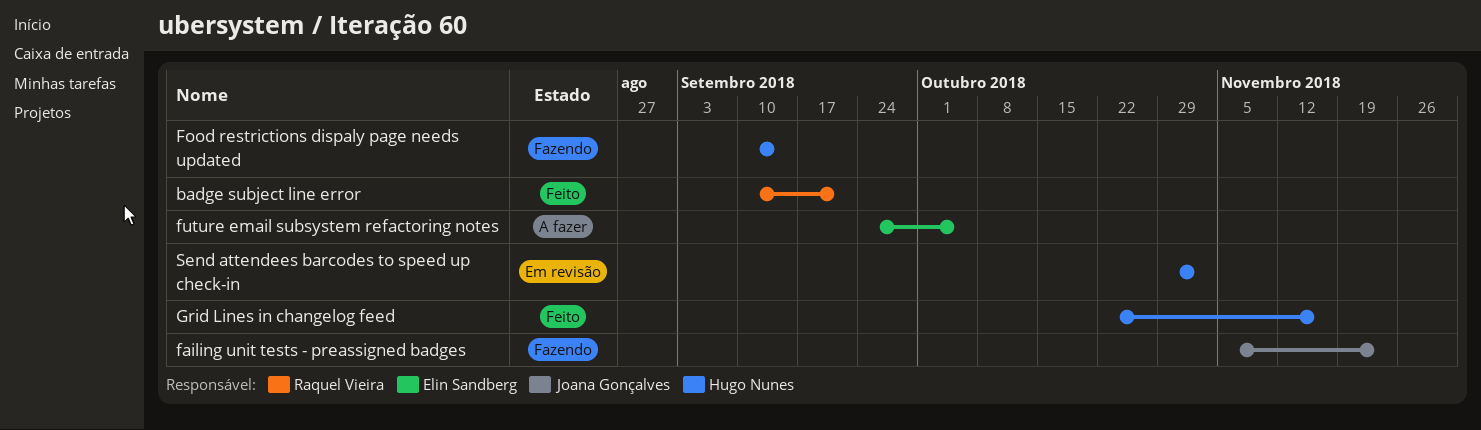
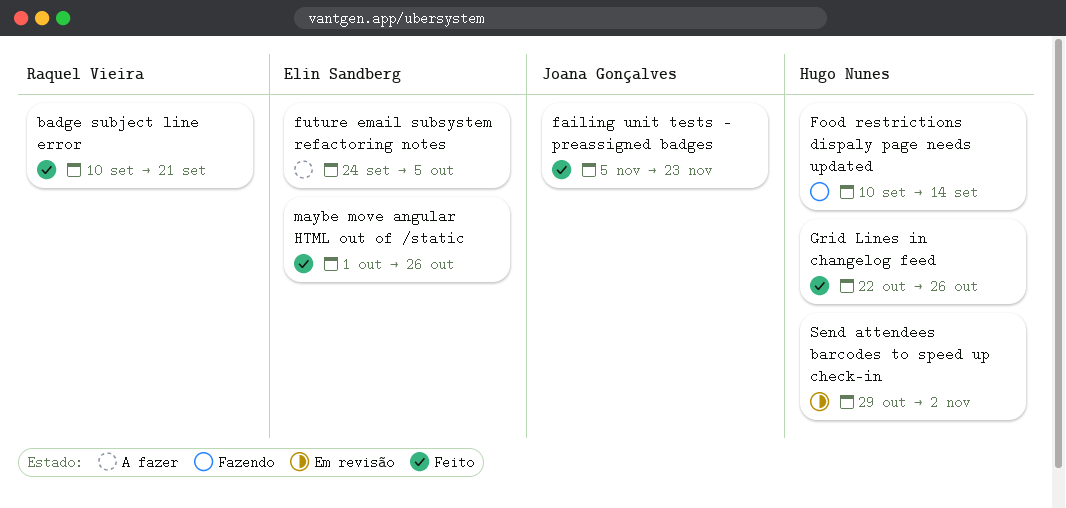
failing unit tests - preassigned badges, status: Fazendo -> Feito
Grid Lines in changelog feed, due: Nov 16 -> Oct 26
maybe move angular HTML out of /static: none -> present

